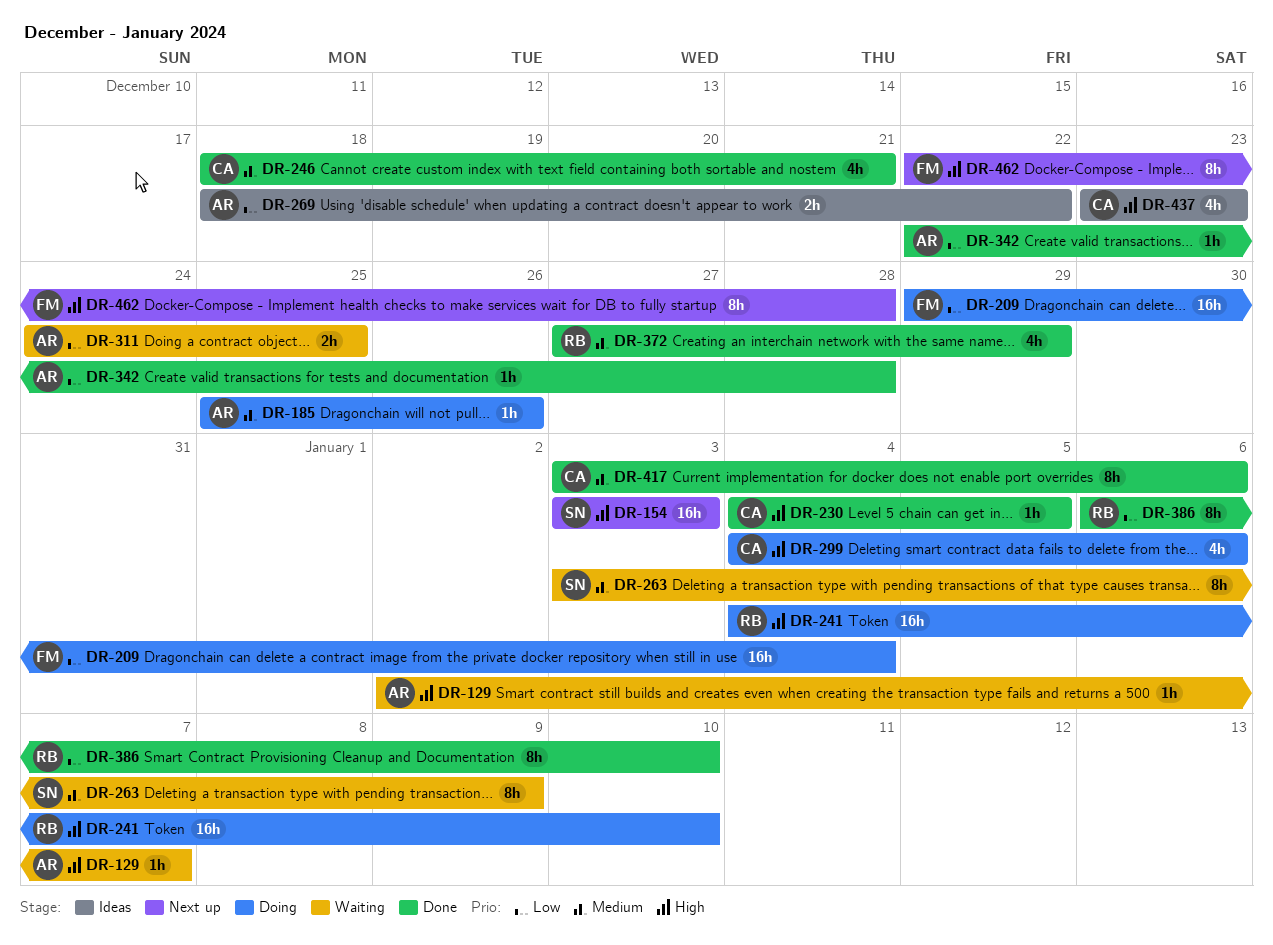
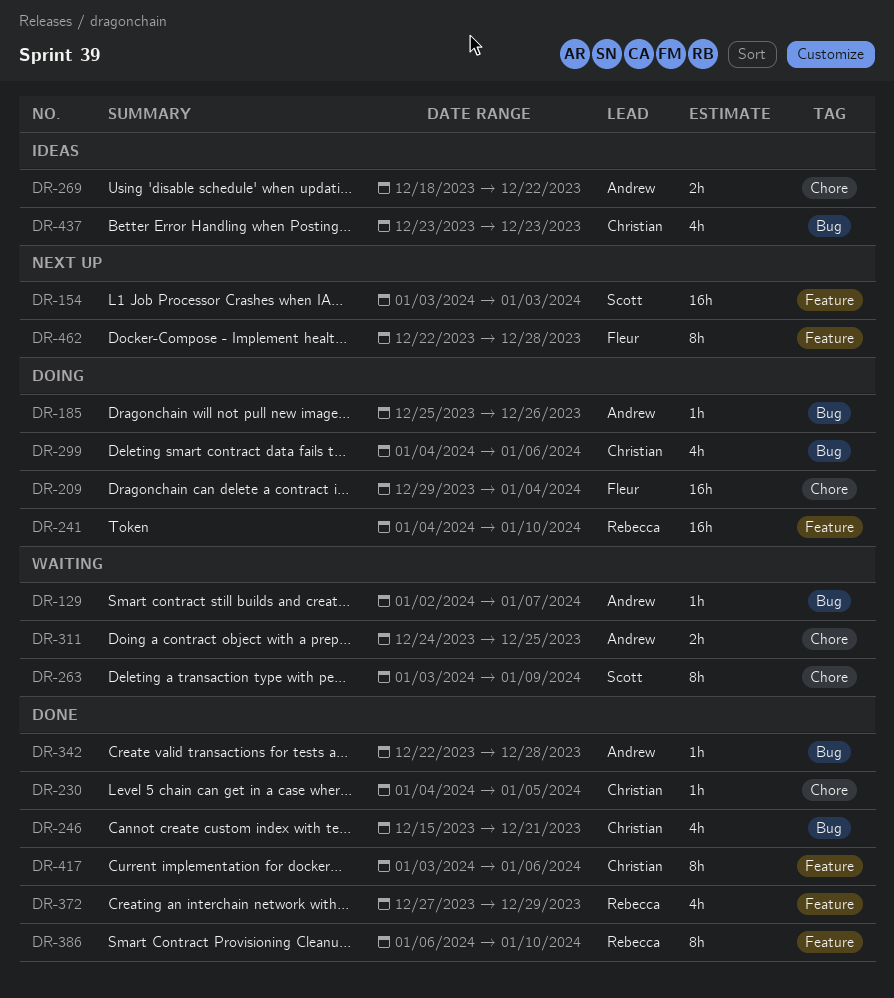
DR-246, start: Dec 18 -> Dec 15

